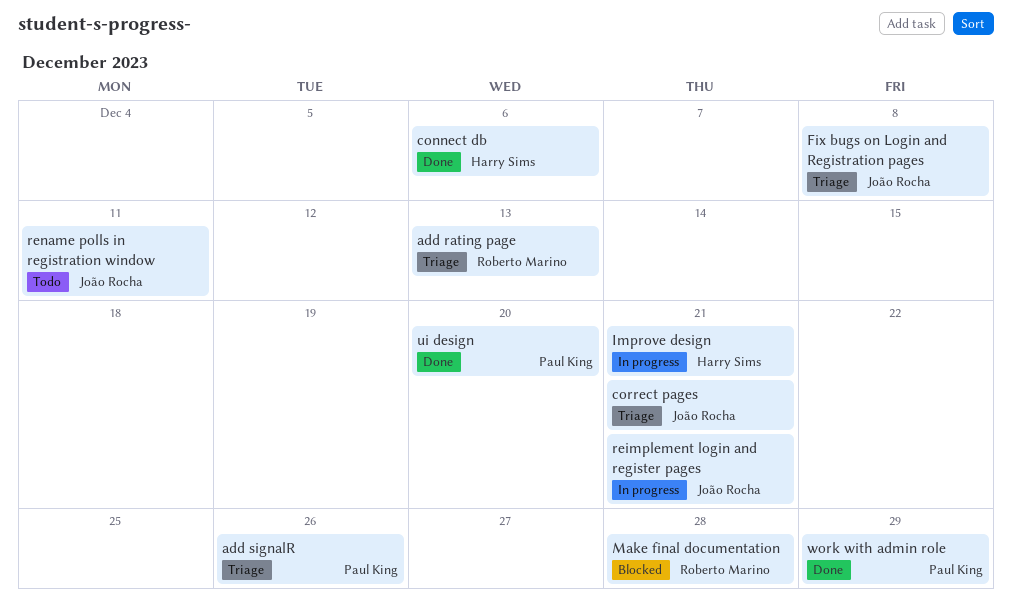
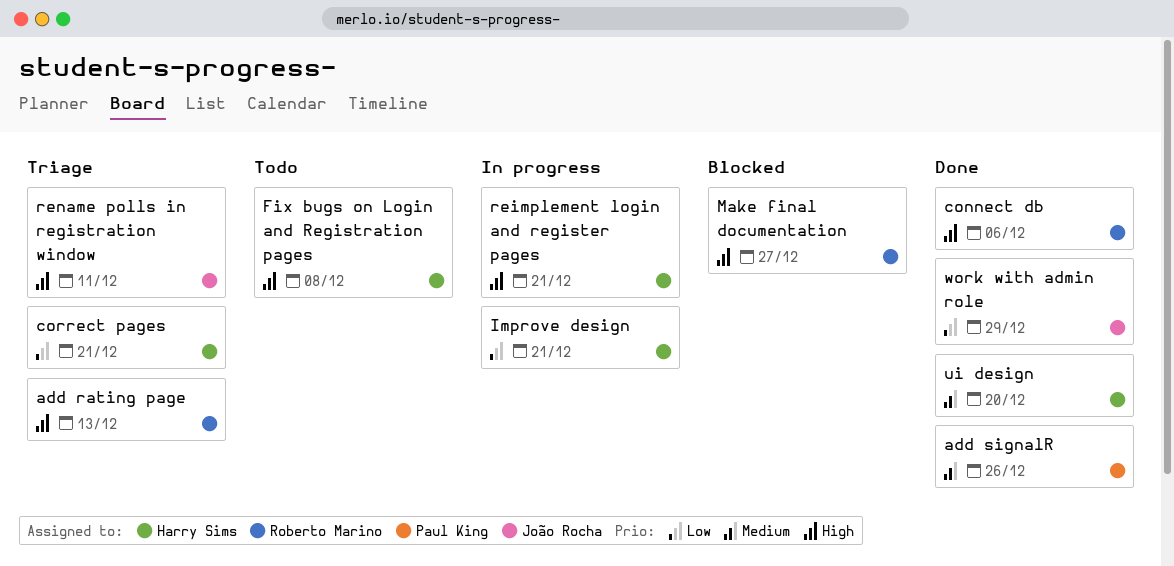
add signalR, status: Triage -> Done
connect db, owner: Harry Sims -> Roberto Marino
correct pages, owner: João Rocha -> Harry Sims
Fix bugs on Login and Registration pages, status: Triage -> Todo
Fix bugs on Login and Registration pages, owner: João Rocha -> Harry Sims
Make final documentation, due: Dec 28 -> Dec 27
reimplement login and register pages, owner: João Rocha -> Harry Sims
rename polls in registration window, status: Todo -> Triage
ui design, owner: Paul King -> Harry Sims
work with admin role, owner: Paul King -> João Rocha

